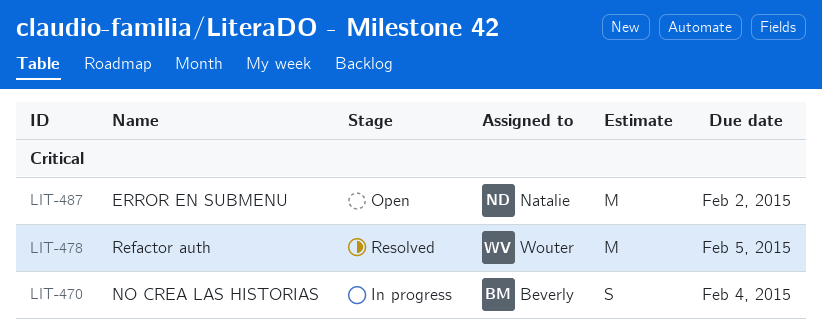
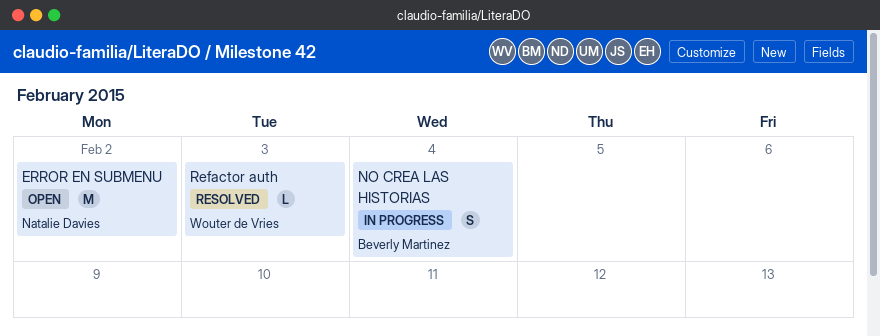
Refactor auth, estimate: M -> L
Refactor auth, due: Feb 5 -> Feb 3

